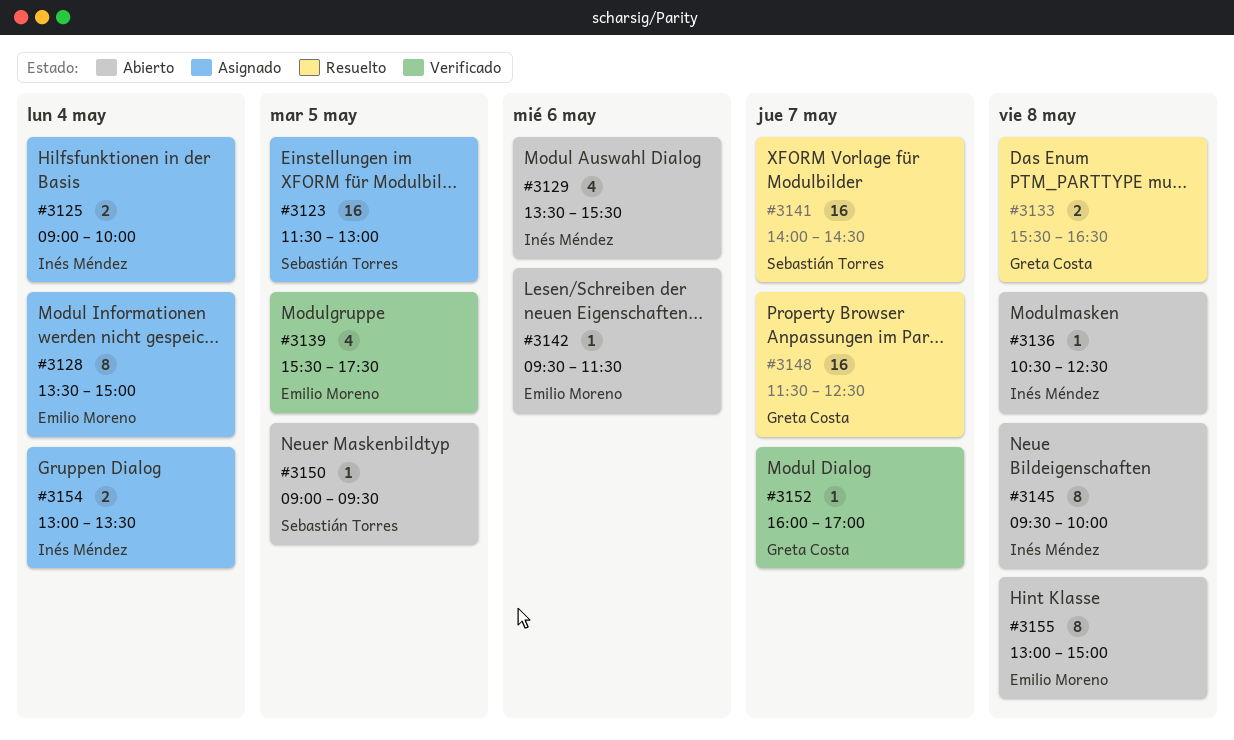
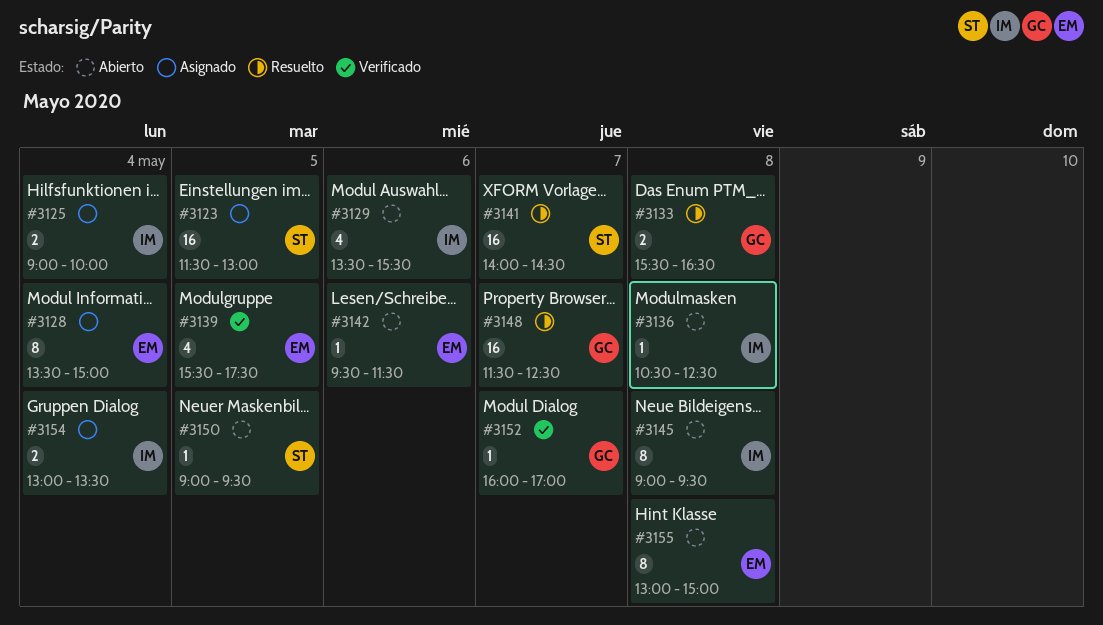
#3145, begins: 09:30 -> 09:00
#3145, ends: 10:00 -> 09:30

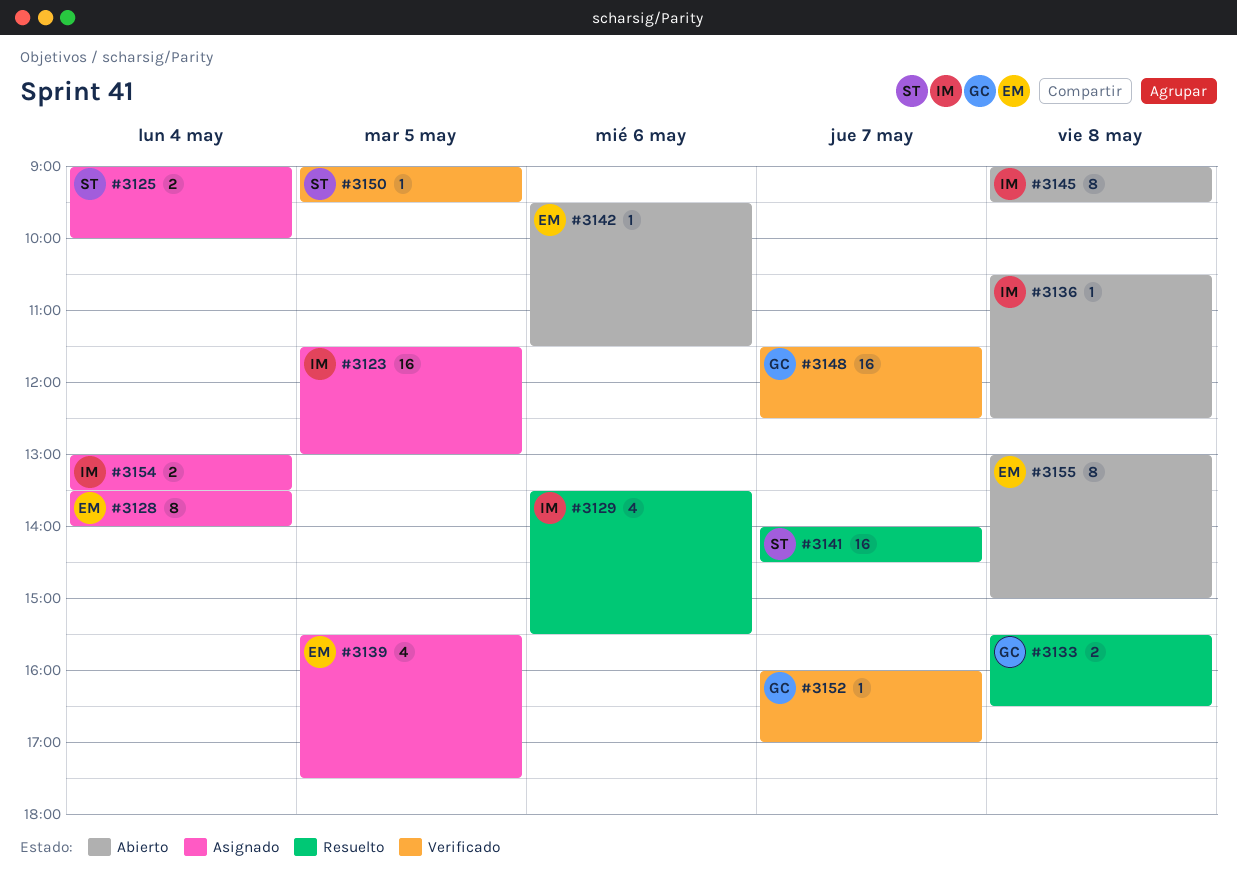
#3123, owner: ST -> IM
#3125, owner: IM -> ST
#3128, ends: 15:00 -> 14:00
#3129, status: Abierto -> Resuelto
#3139, status: Verificado -> Asignado
#3148, status: Resuelto -> Verificado
#3150, status: Abierto -> Verificado

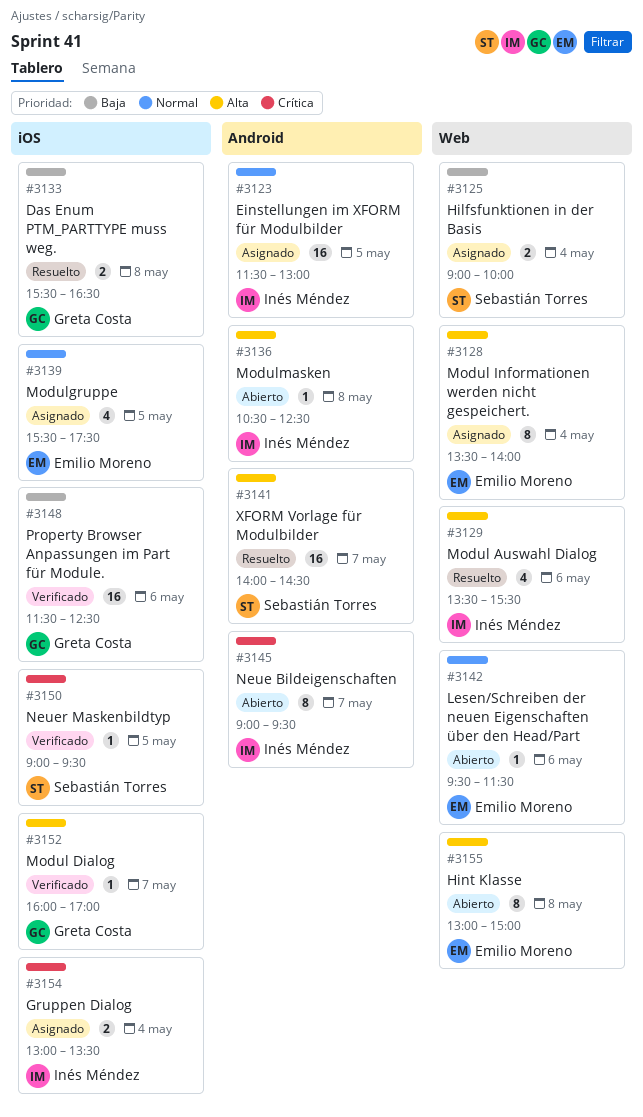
#3145, day: May 8 -> May 7
#3148, day: May 7 -> May 6

